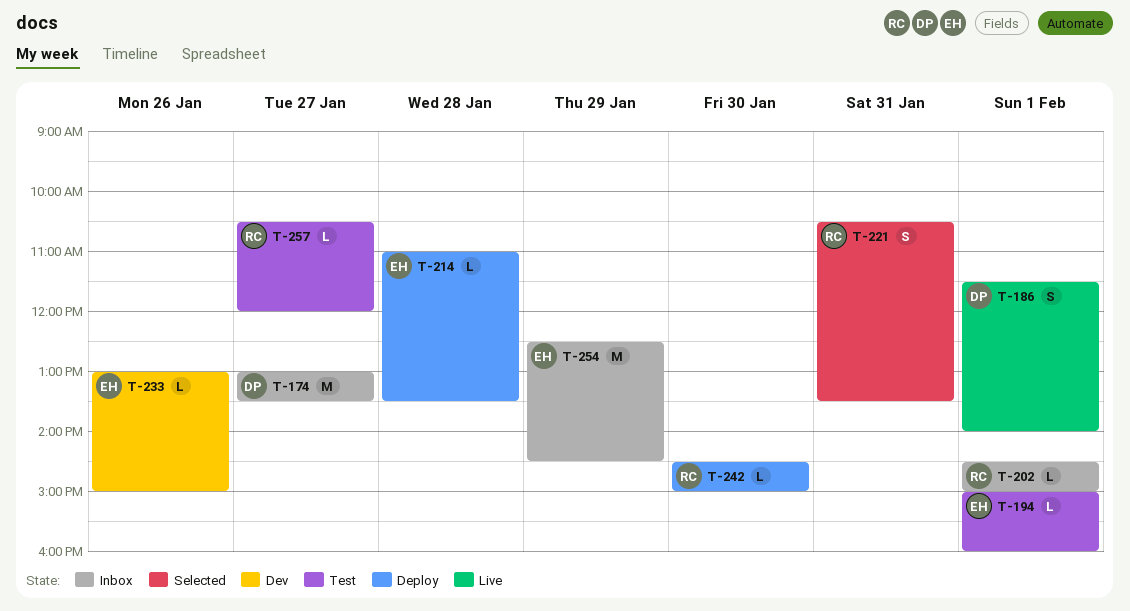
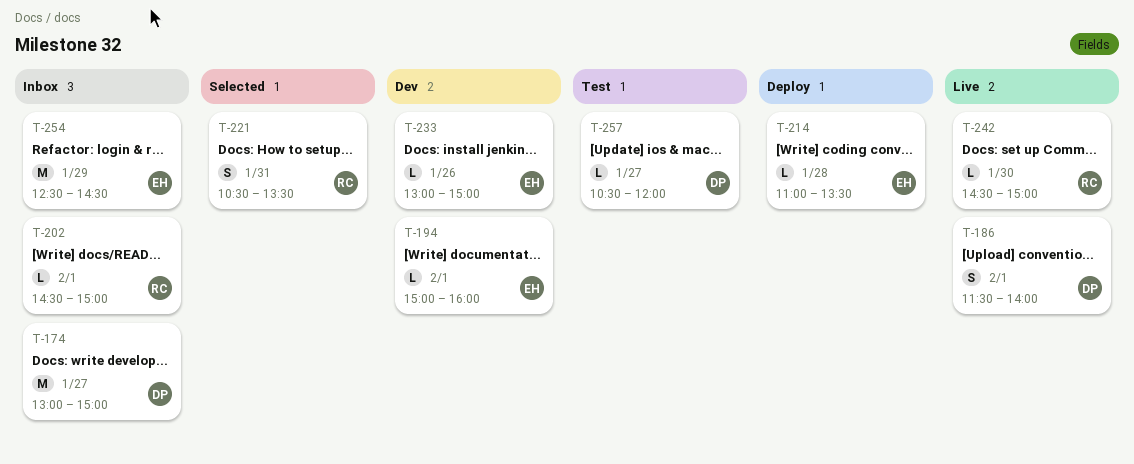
T-174, ends: 13:30 -> 15:00
T-194, status: Test -> Dev
T-242, status: Deploy -> Live
T-257, owner: RC -> DP

